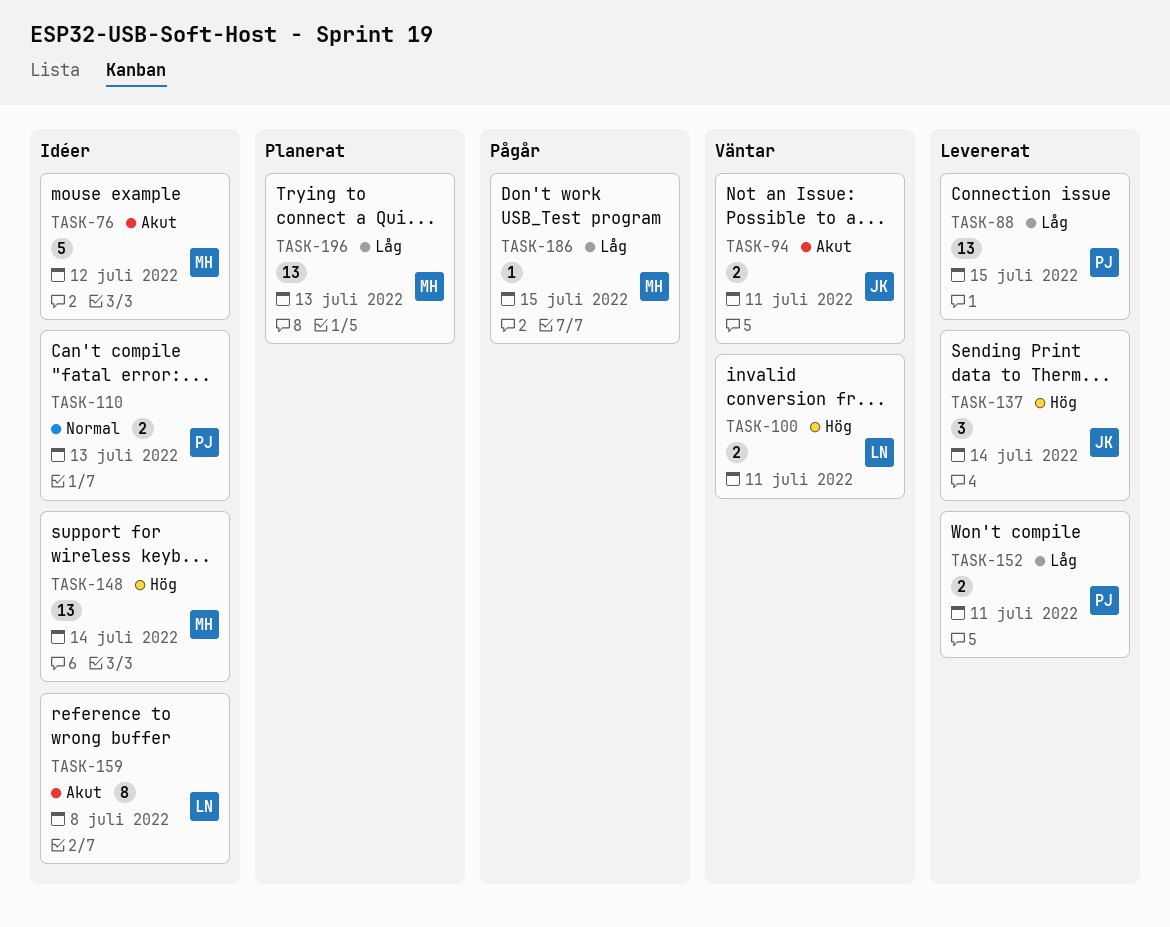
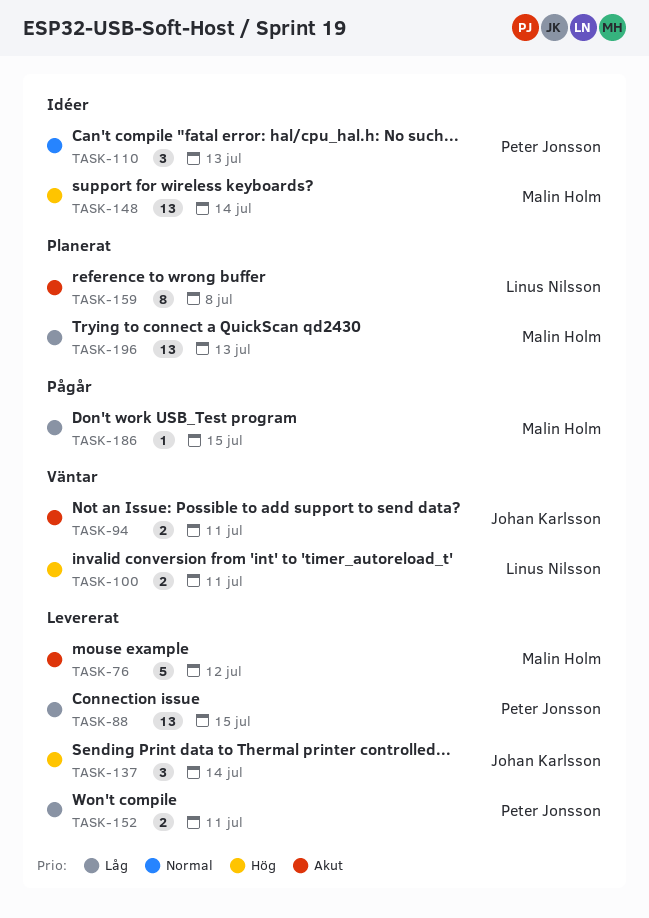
TASK-76, status: Idéer -> Levererat
TASK-110, estimate: 2 -> 3
TASK-159, status: Idéer -> Planerat

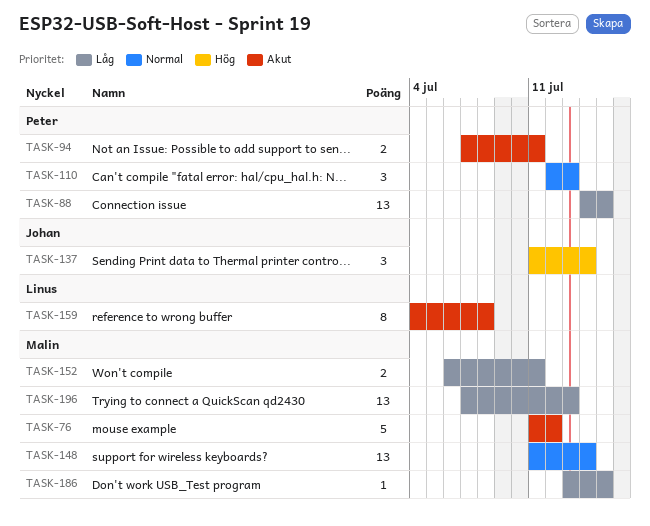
TASK-94, owner: Johan Karlsson -> Peter Jonsson
TASK-100: present -> none
TASK-148, priority: Hög -> Normal
TASK-152, owner: Peter Jonsson -> Malin Holm

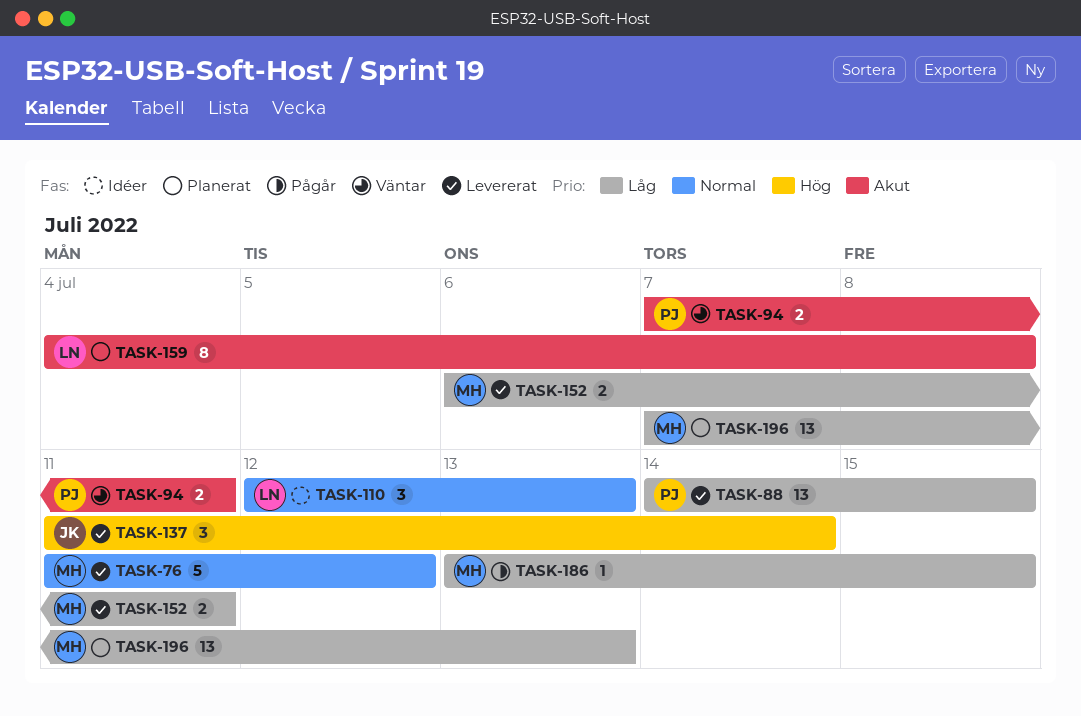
TASK-76, priority: Akut -> Normal
TASK-110, owner: Peter -> Linus
TASK-148: present -> none

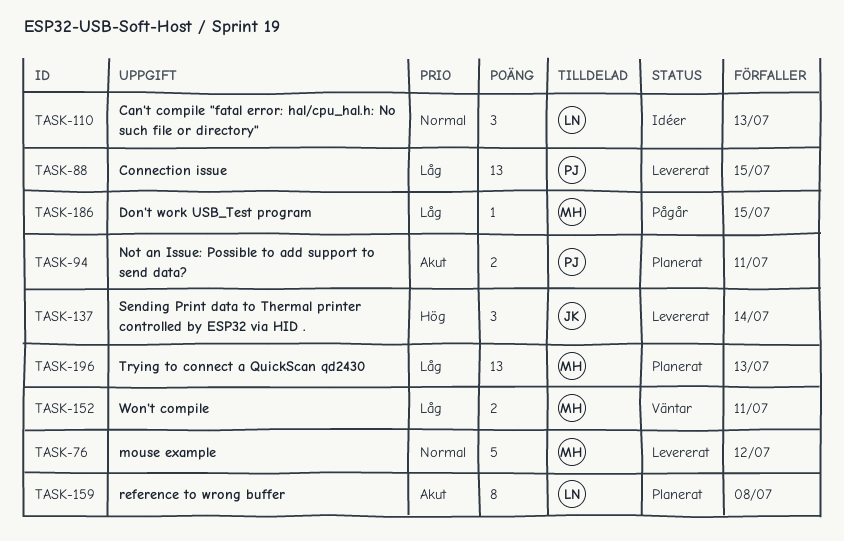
TASK-94, status: Väntar -> Planerat
TASK-152, status: Levererat -> Väntar

